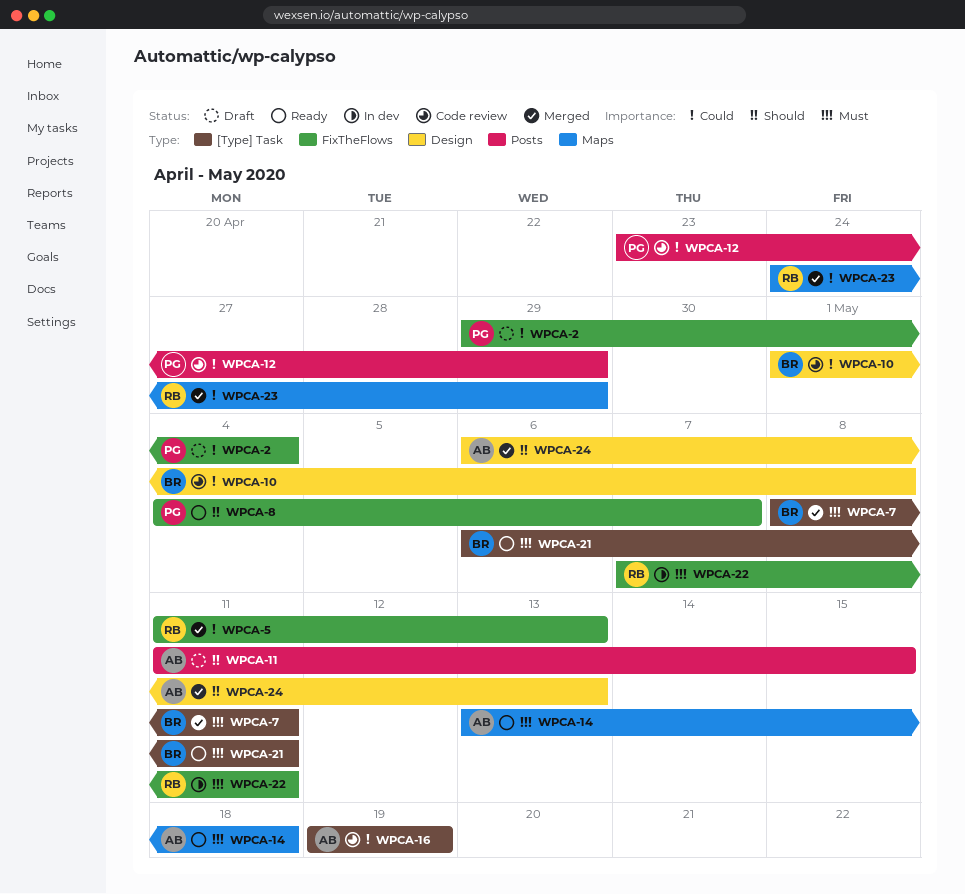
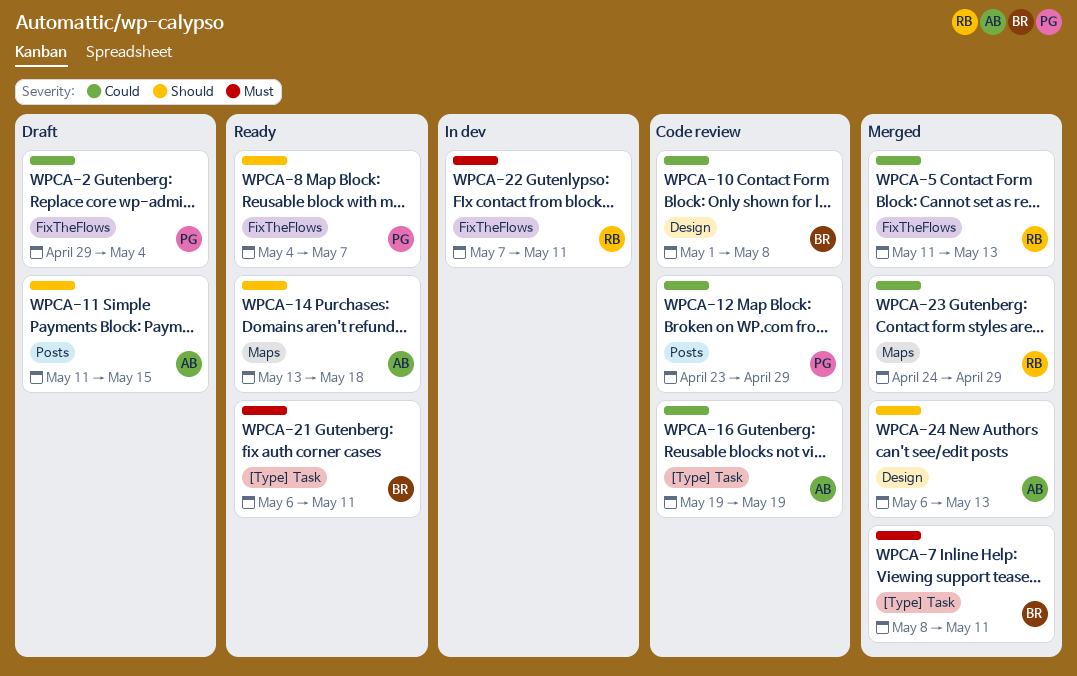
WPCA-14, priority: Must -> Should

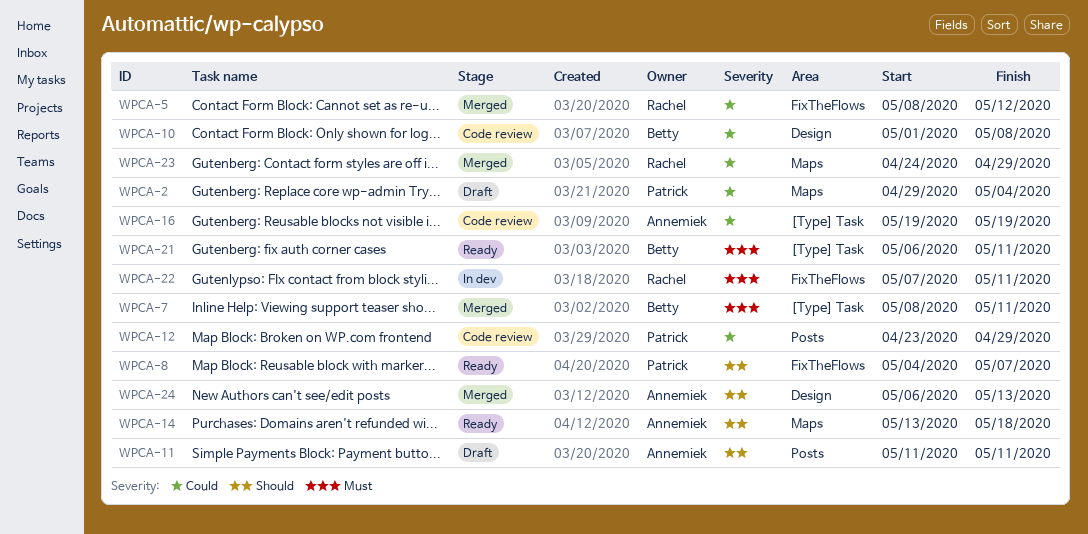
WPCA-2, label: FixTheFlows -> Maps
WPCA-5, start: May 11 -> May 8
WPCA-5, due: May 13 -> May 12
WPCA-11, due: May 15 -> May 11

